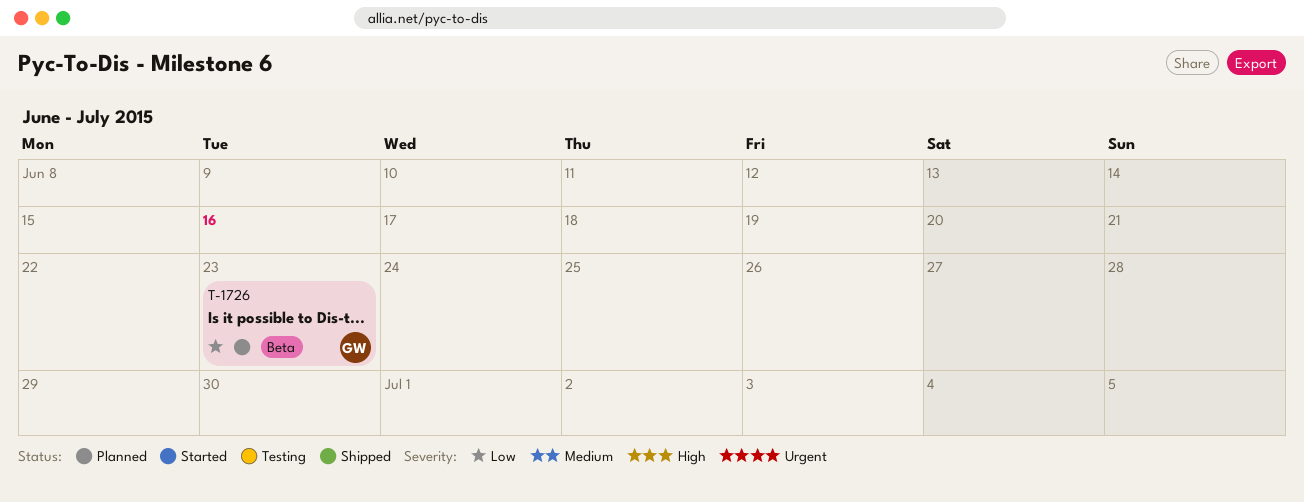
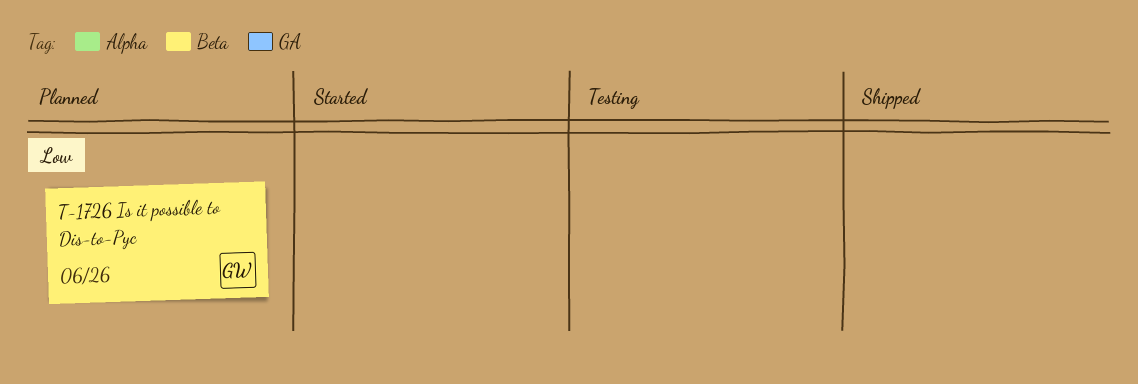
T-1726, due: Jun 23 -> Jun 26

